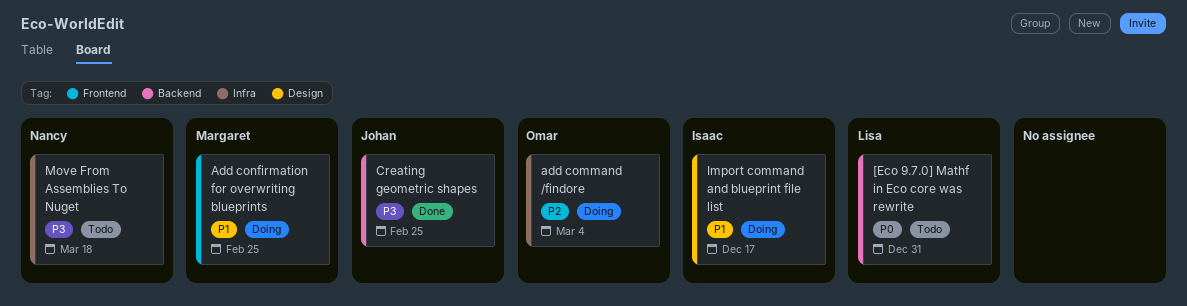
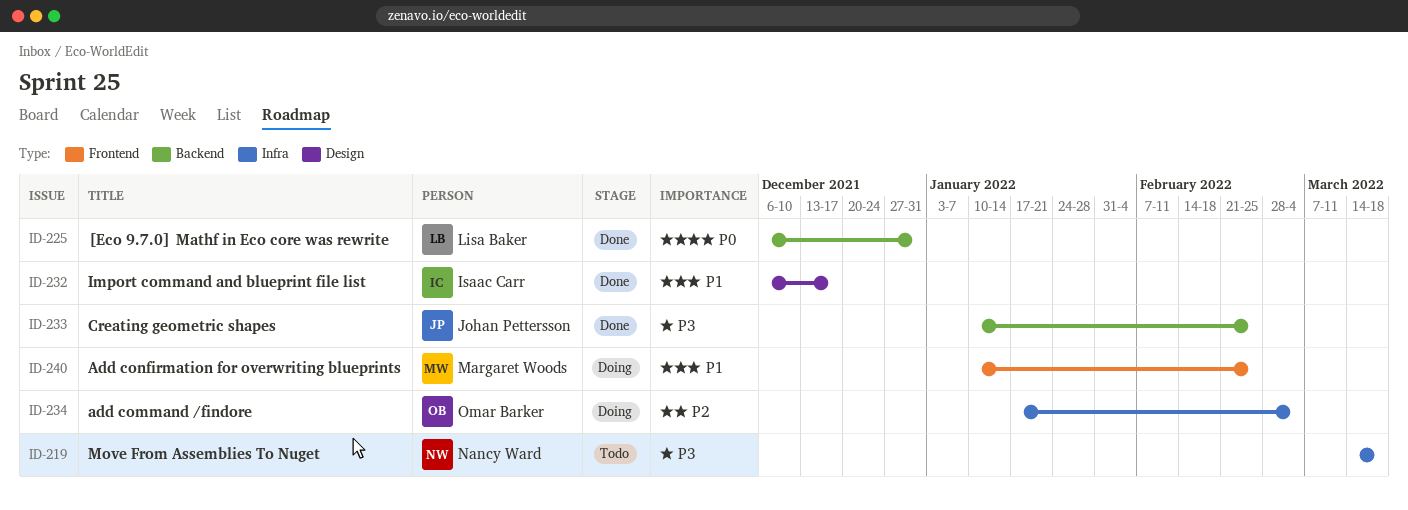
[Eco 9.7.0] Mathf in Eco core was rewrite, status: Todo -> Done
Import command and blueprint file list, status: Doing -> Done

